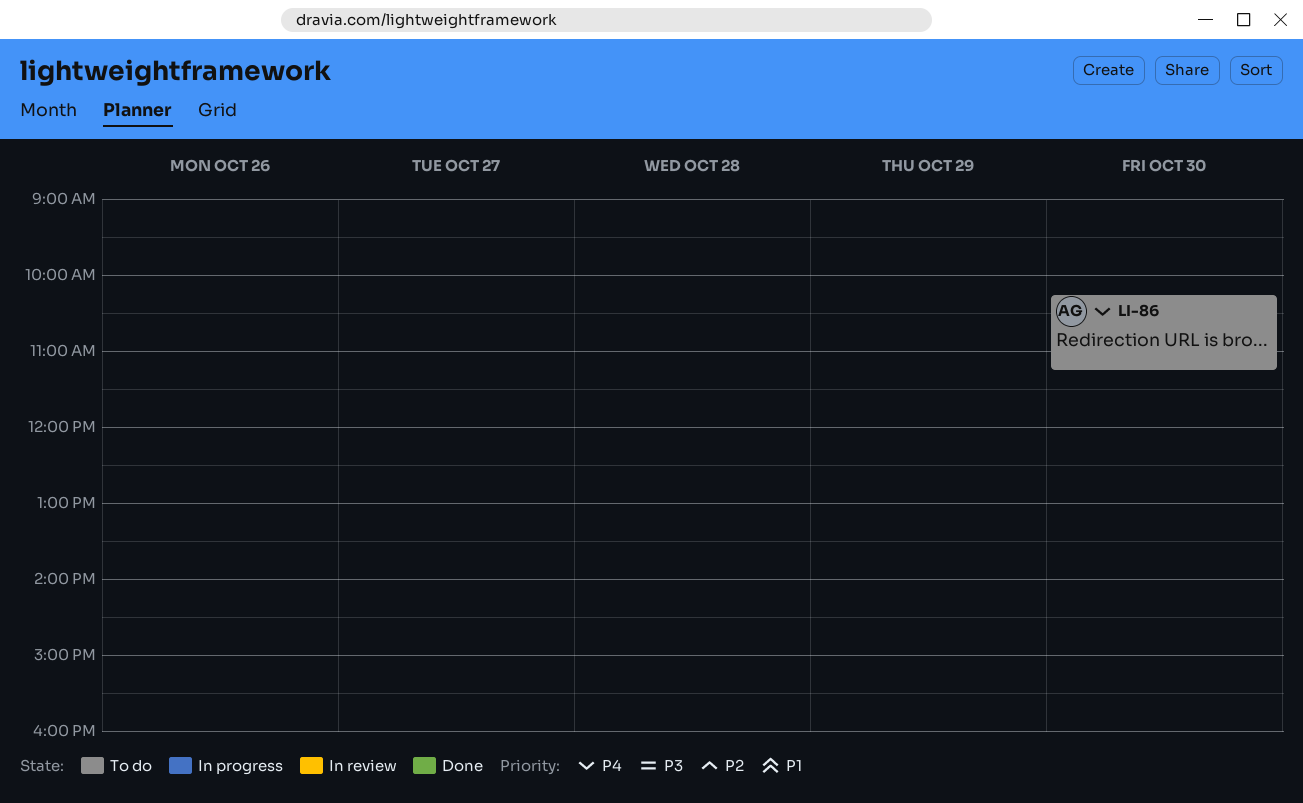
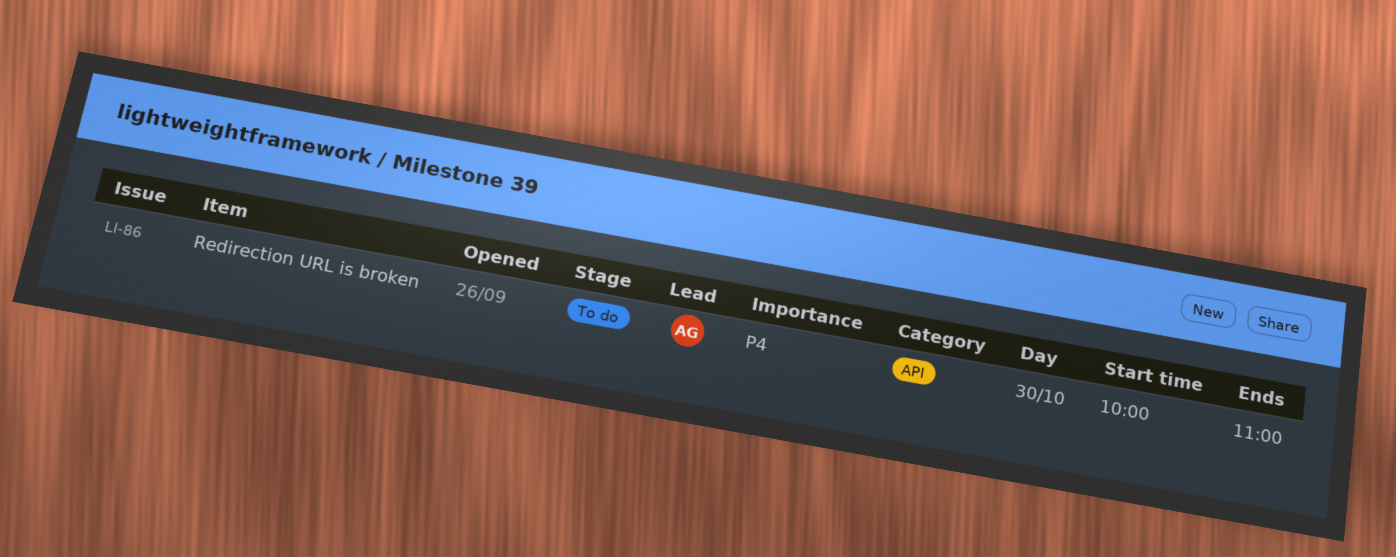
LI-86, begins: 10:15 -> 10:00
LI-86, ends: 11:15 -> 11:00

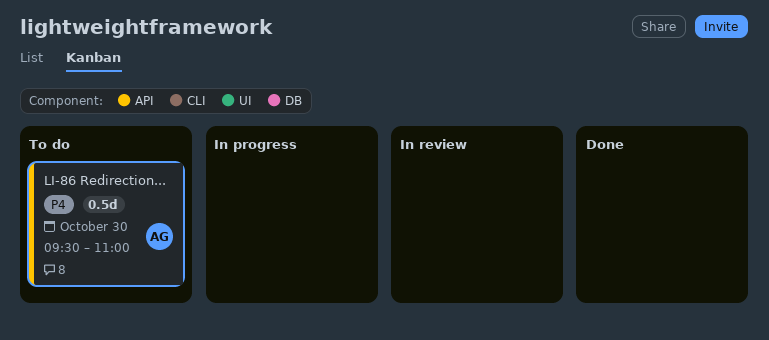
LI-86, begins: 10:00 -> 09:30

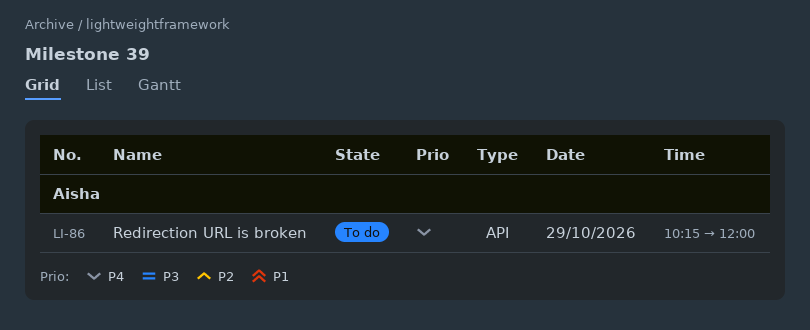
LI-86, day: Oct 30 -> Oct 29
LI-86, begins: 09:30 -> 10:15
LI-86, ends: 11:00 -> 12:00

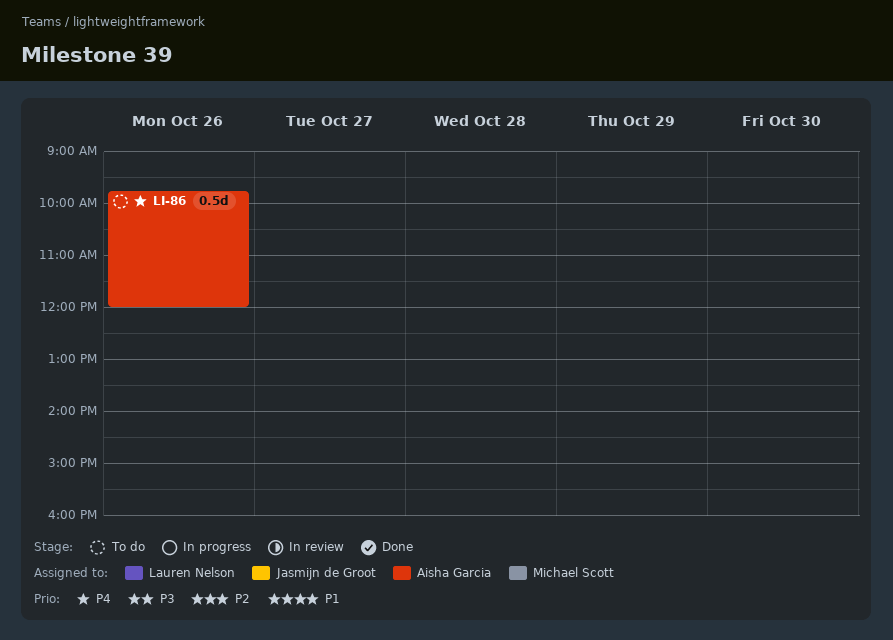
LI-86, day: Oct 29 -> Oct 26
LI-86, begins: 10:15 -> 09:45

